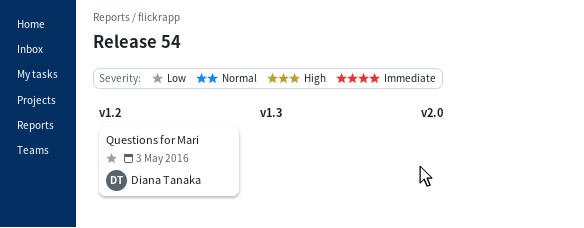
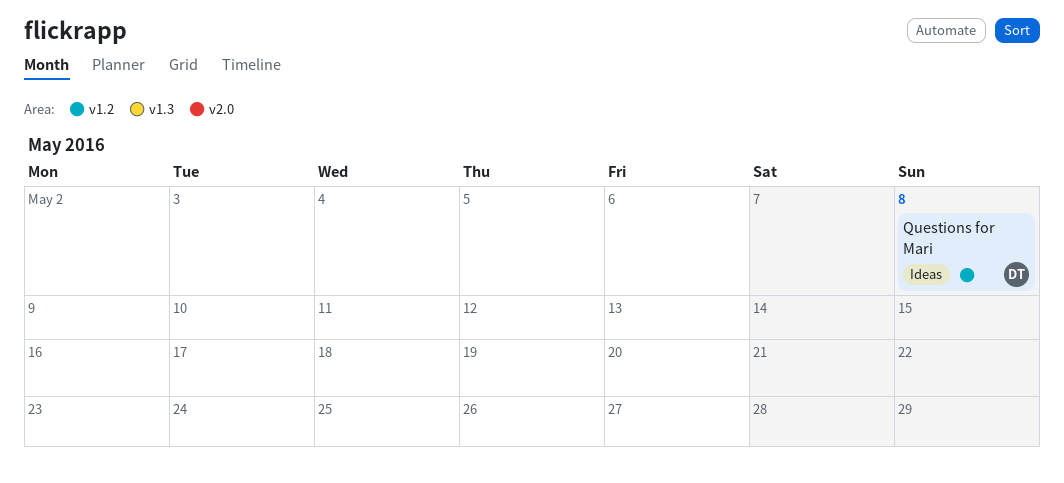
Questions for Mari, due: May 3 -> May 8

